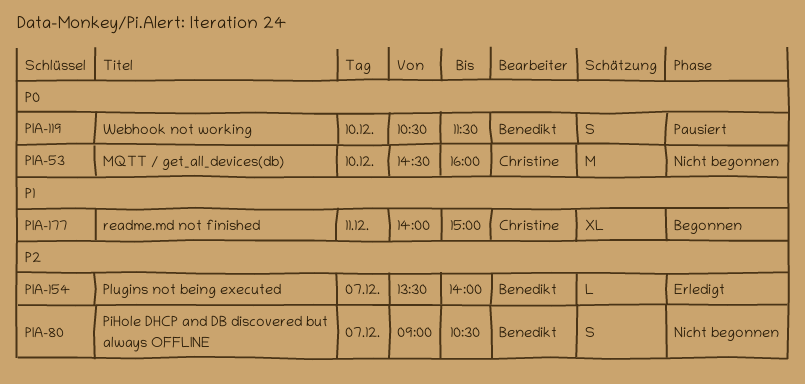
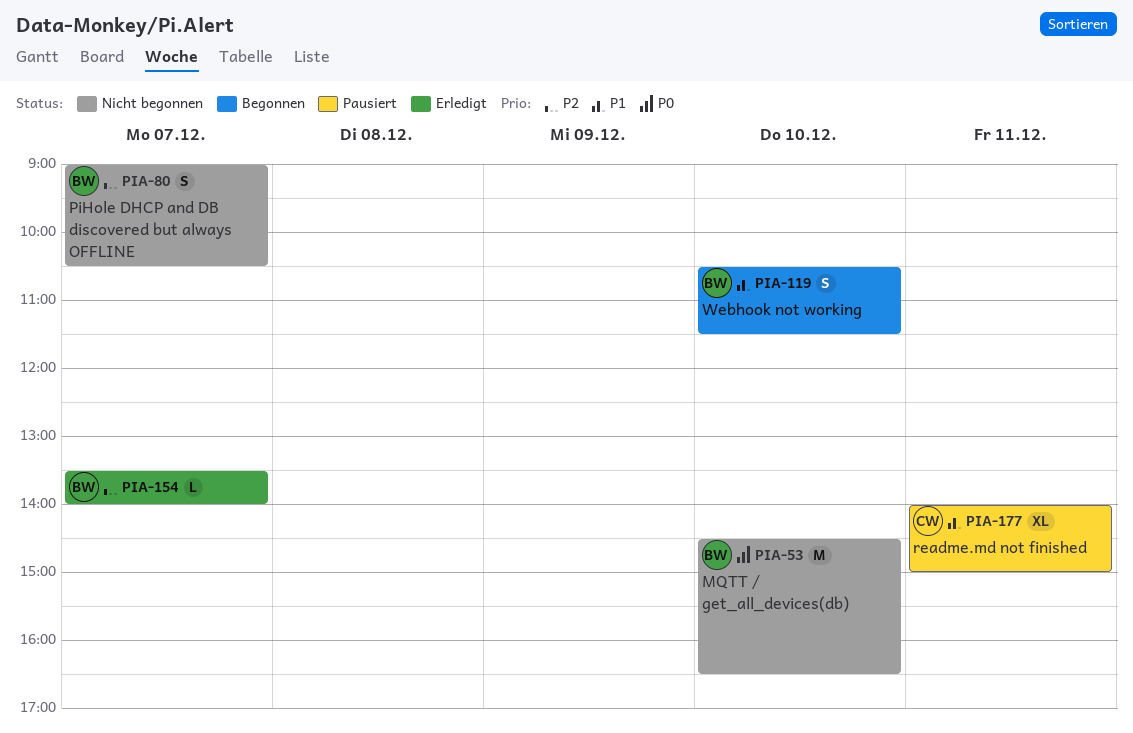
PIA-53, owner: Christine -> Benedikt
PIA-53, ends: 16:00 -> 16:30
PIA-119, status: Pausiert -> Begonnen
PIA-119, priority: P0 -> P1
PIA-177, status: Begonnen -> Pausiert

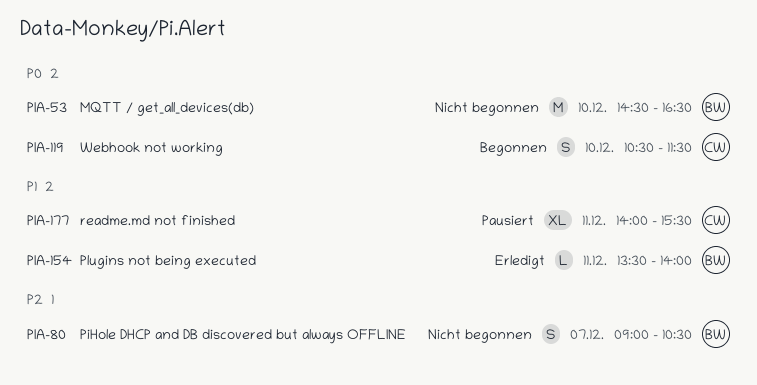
PIA-119, owner: BW -> CW
PIA-119, priority: P1 -> P0
PIA-154, priority: P2 -> P1
PIA-154, day: Dec 7 -> Dec 11
PIA-177, ends: 15:00 -> 15:30

